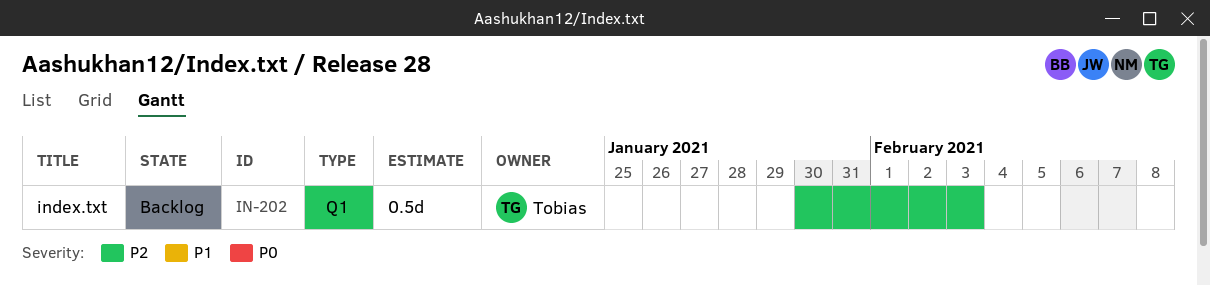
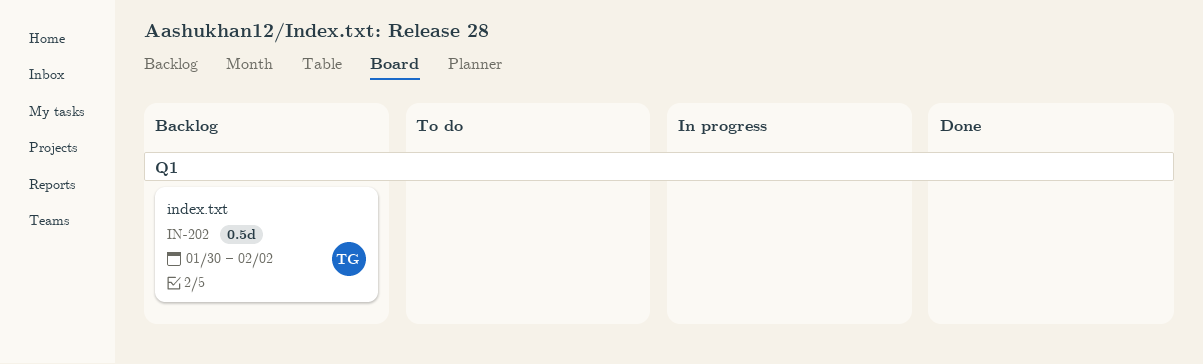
IN-202, due: Feb 3 -> Feb 2

